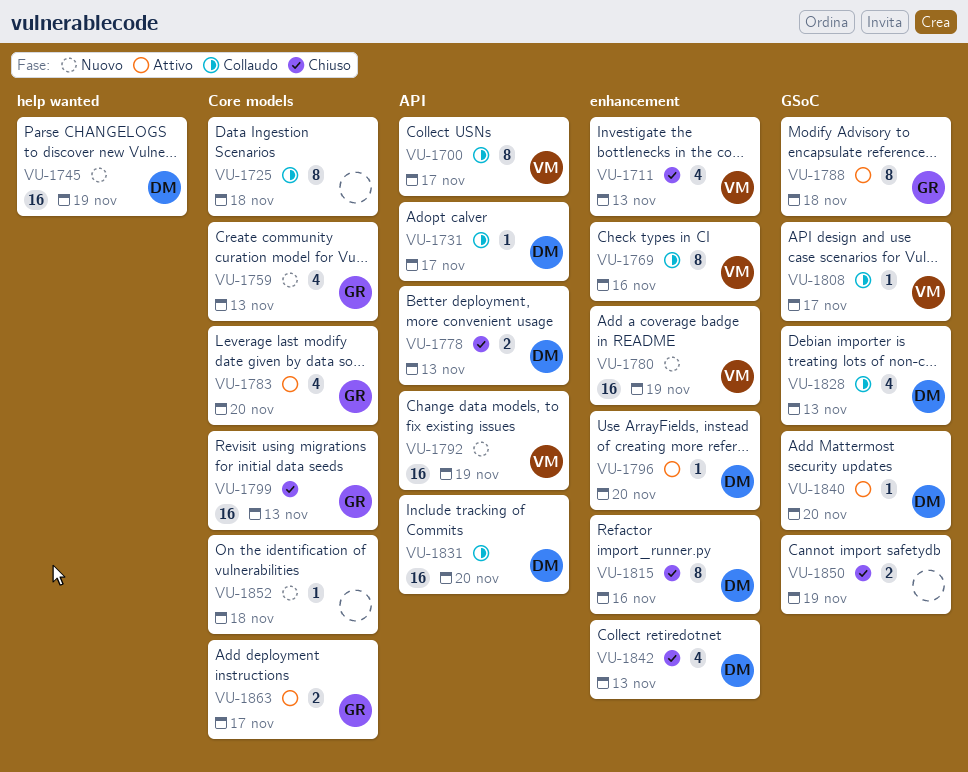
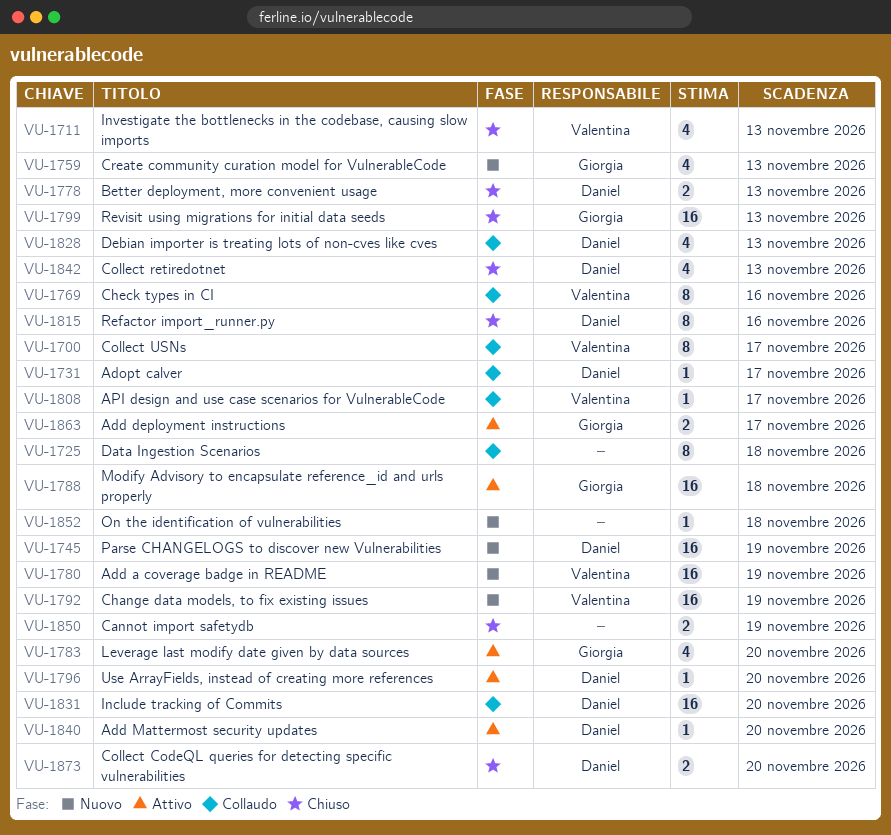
VU-1788, estimate: 8 -> 16
VU-1873: none -> present

